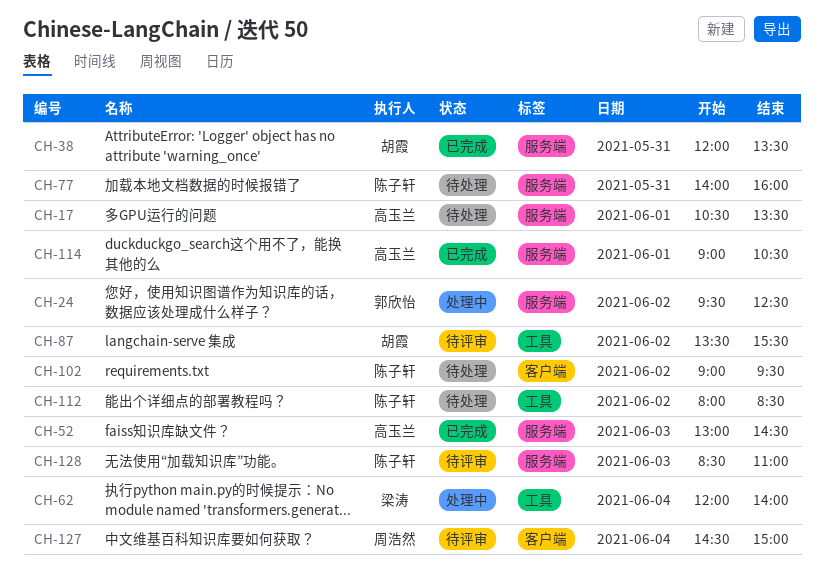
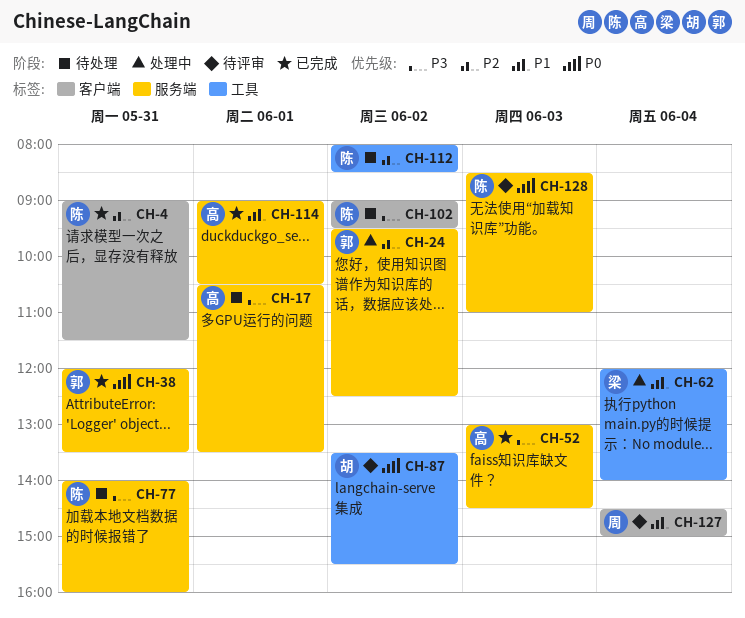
CH-4: none -> present
CH-38, owner: 胡霞 -> 郭欣怡

